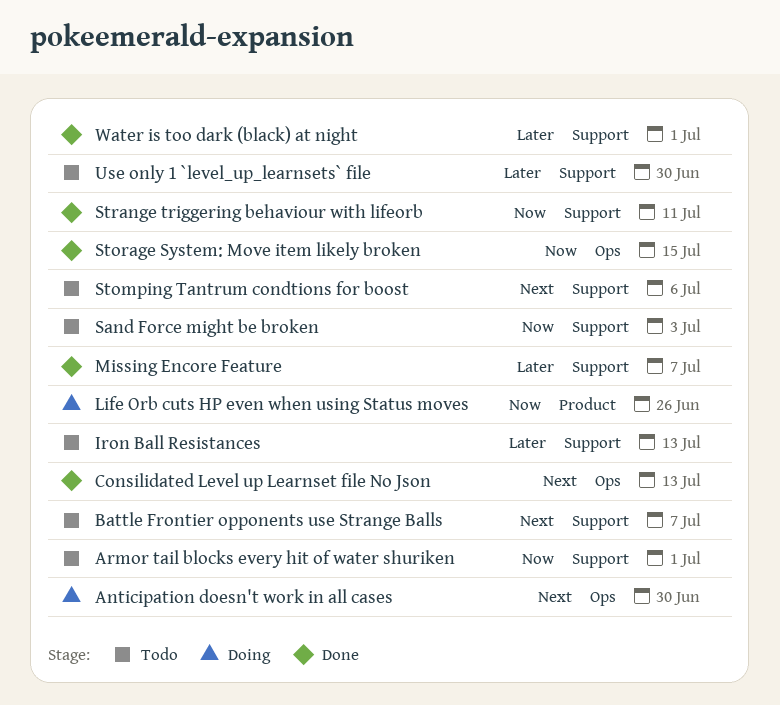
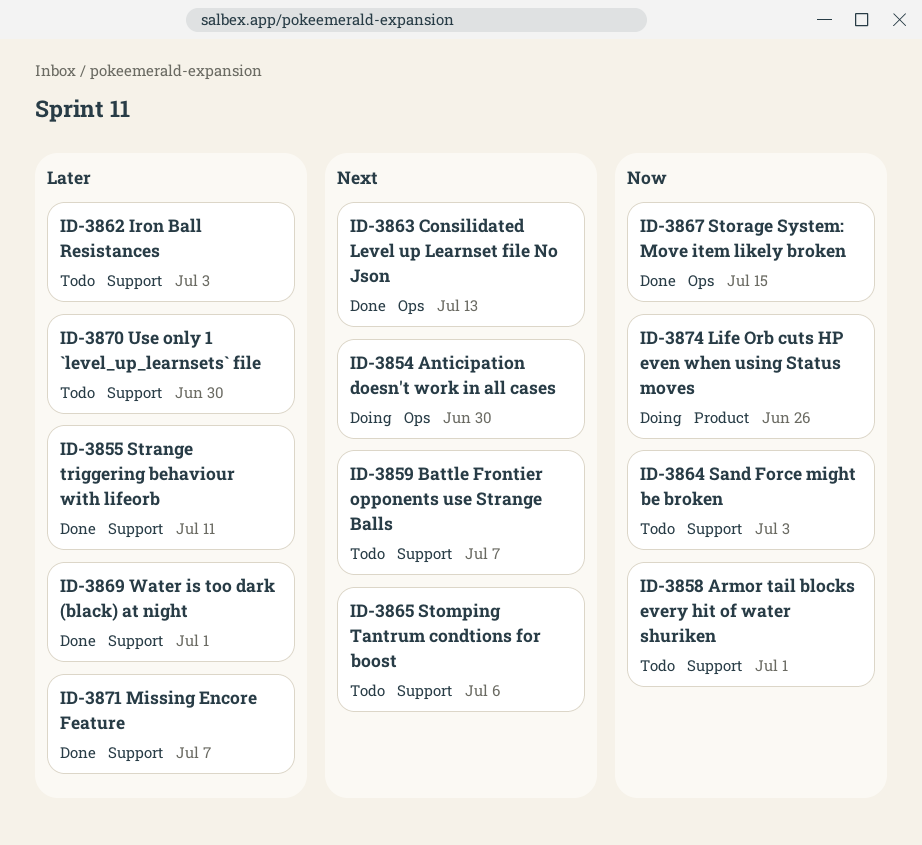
Iron Ball Resistances, due: Jul 13 -> Jul 3
Strange triggering behaviour with lifeorb, priority: Now -> Later

